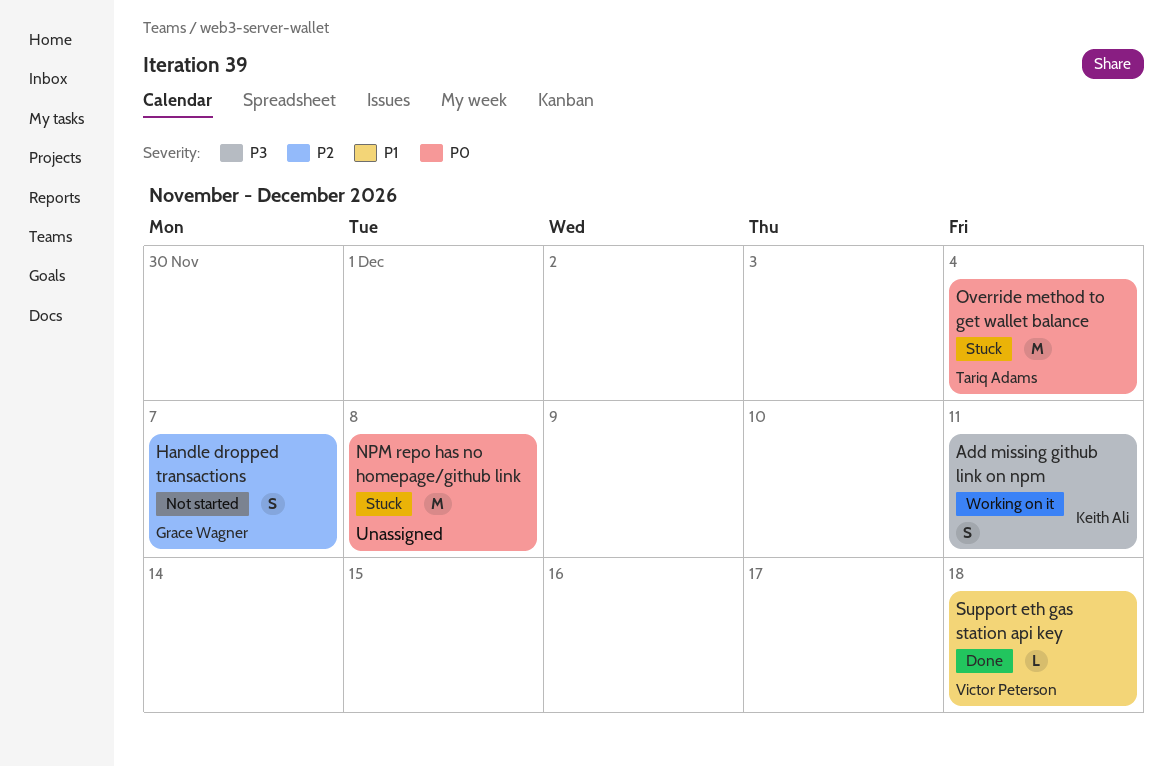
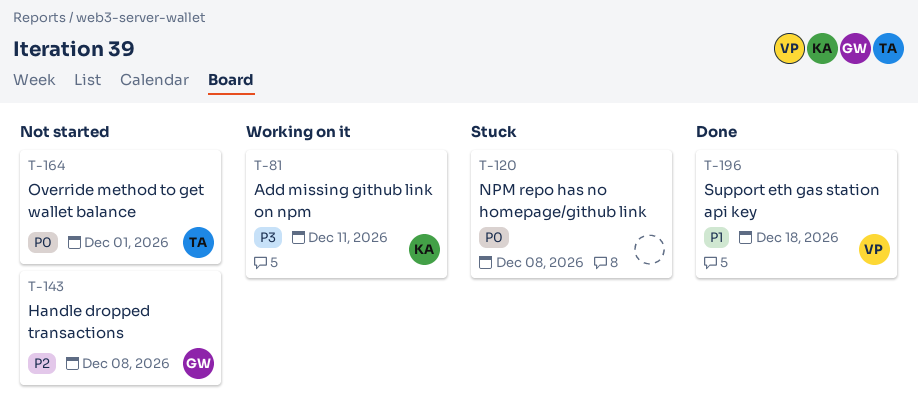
Handle dropped transactions, due: Dec 7 -> Dec 8
Override method to get wallet balance, status: Stuck -> Not started
Override method to get wallet balance, due: Dec 4 -> Dec 1

